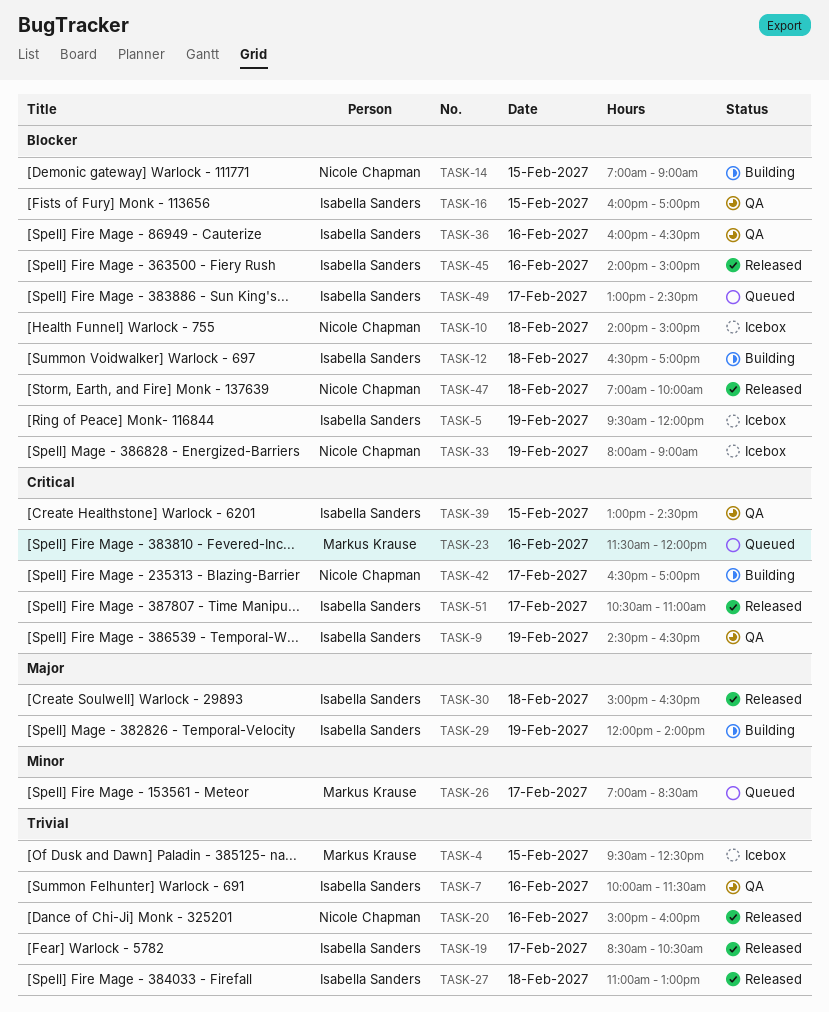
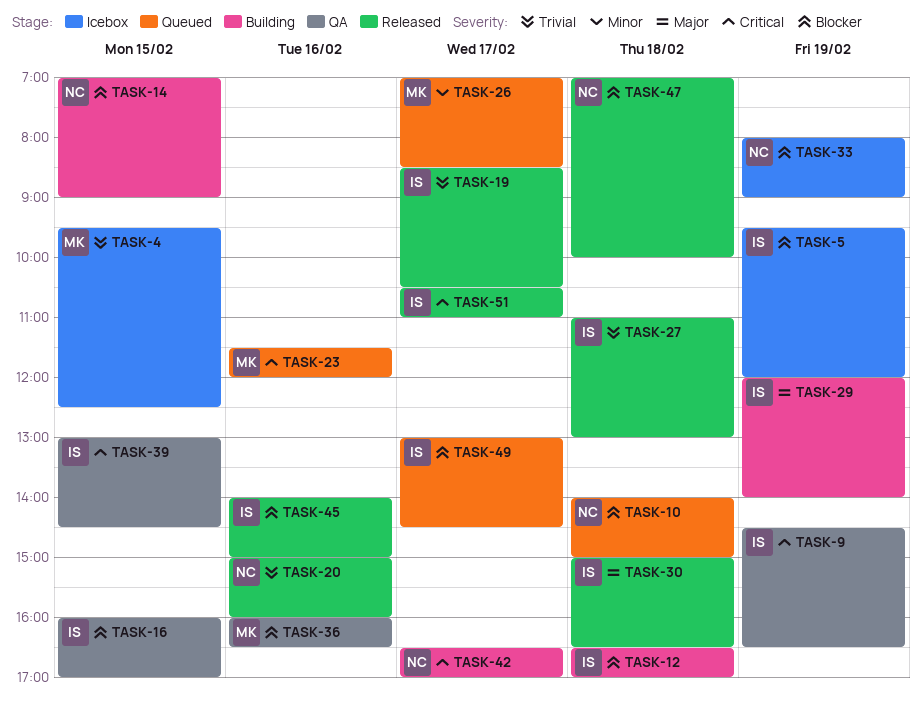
TASK-7: present -> none
TASK-10, status: Icebox -> Queued
TASK-36, owner: Isabella Sanders -> Markus Krause

